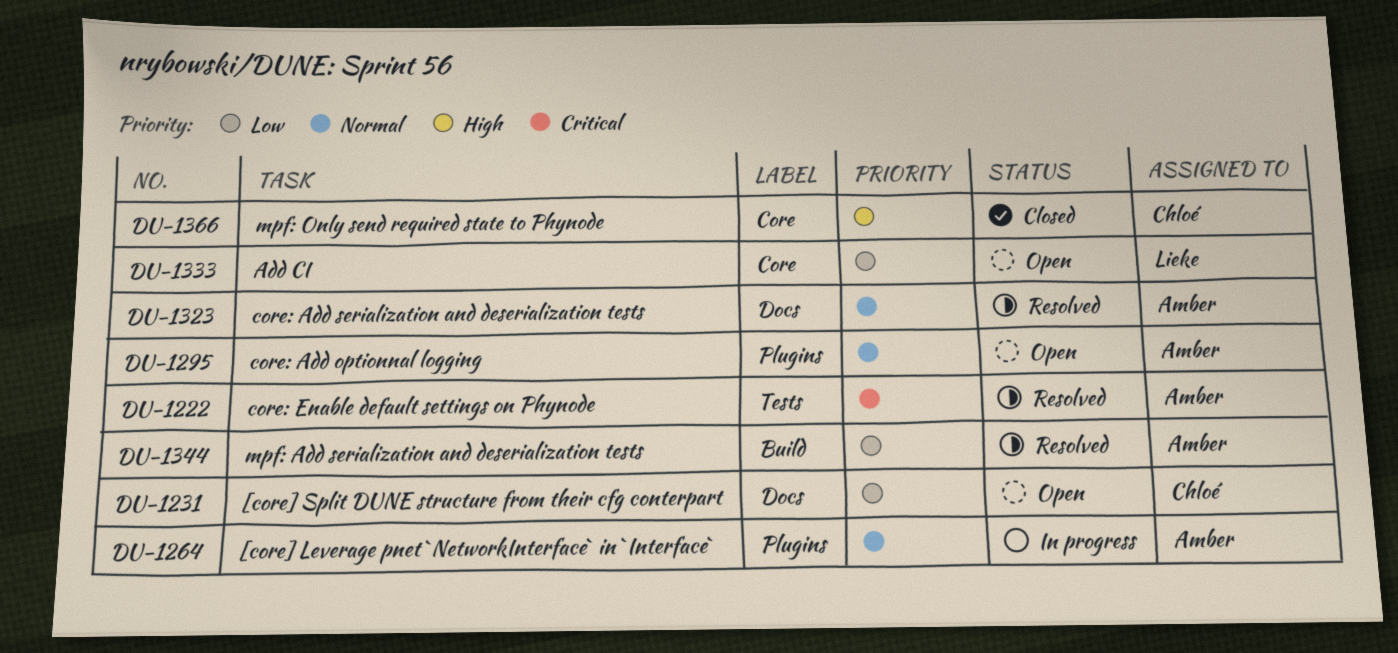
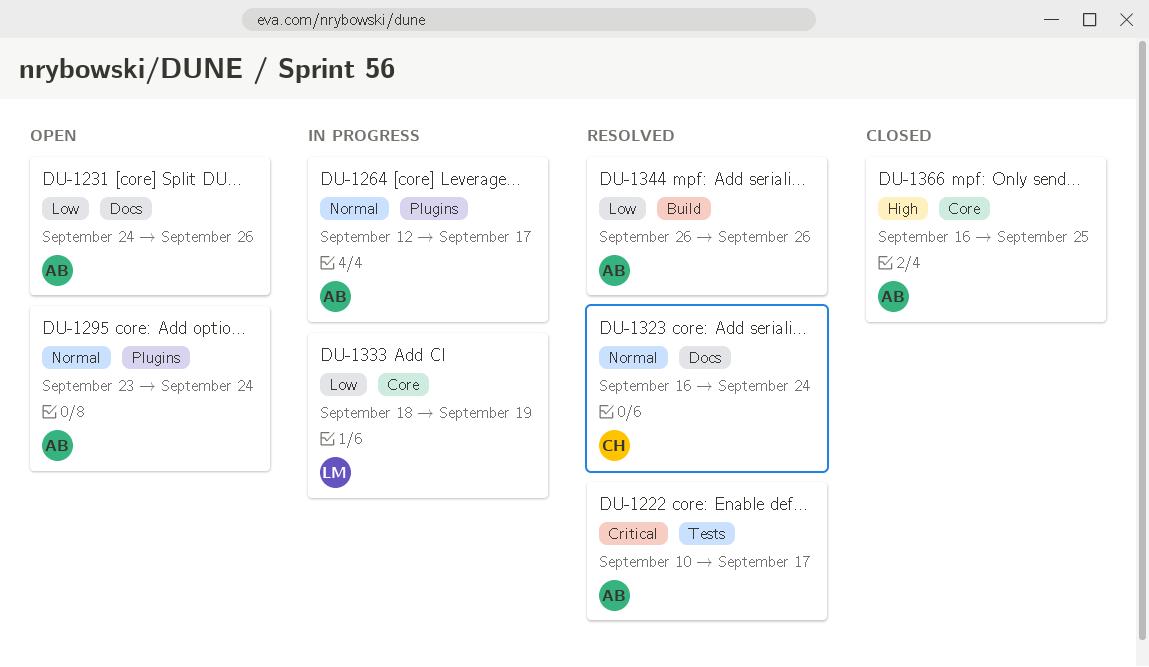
DU-1231, owner: Chloé -> Amber
DU-1323, owner: Amber -> Chloé
DU-1333, status: Open -> In progress
DU-1366, owner: Chloé -> Amber

